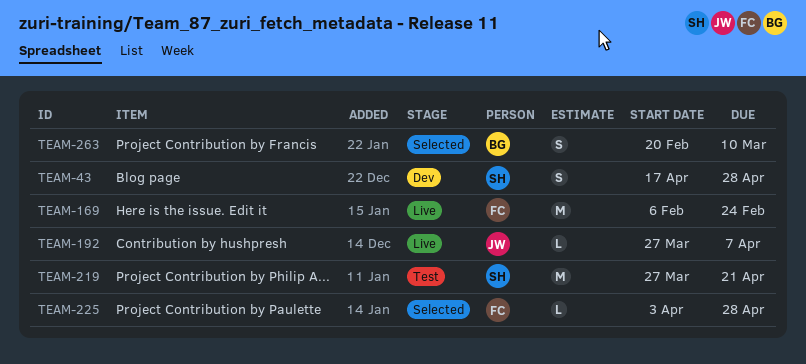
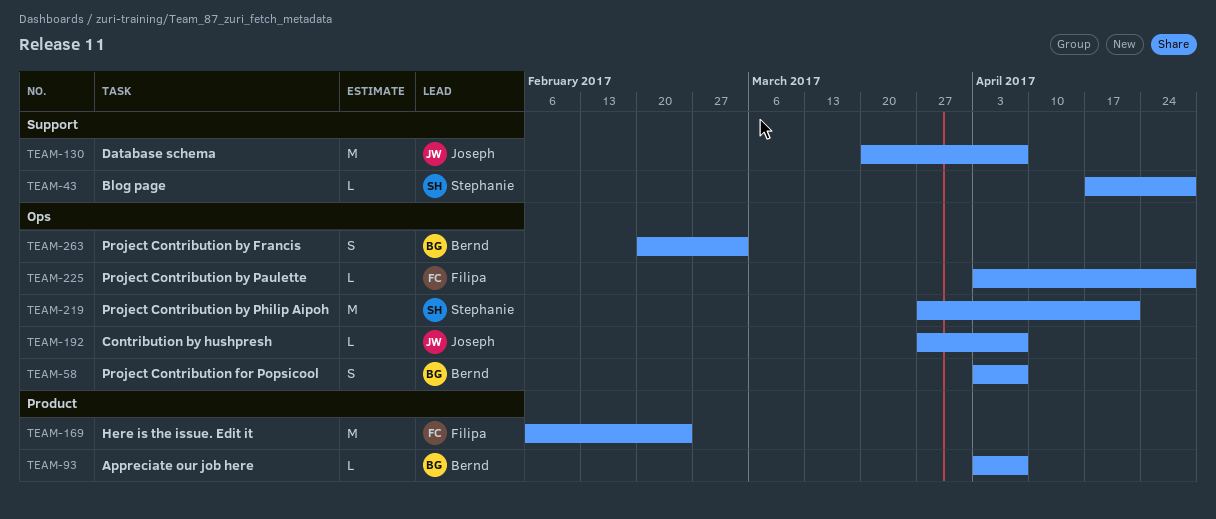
TEAM-43, estimate: S -> L
TEAM-58: none -> present
TEAM-93: none -> present
TEAM-130: none -> present
TEAM-263, due: Mar 10 -> Mar 3

